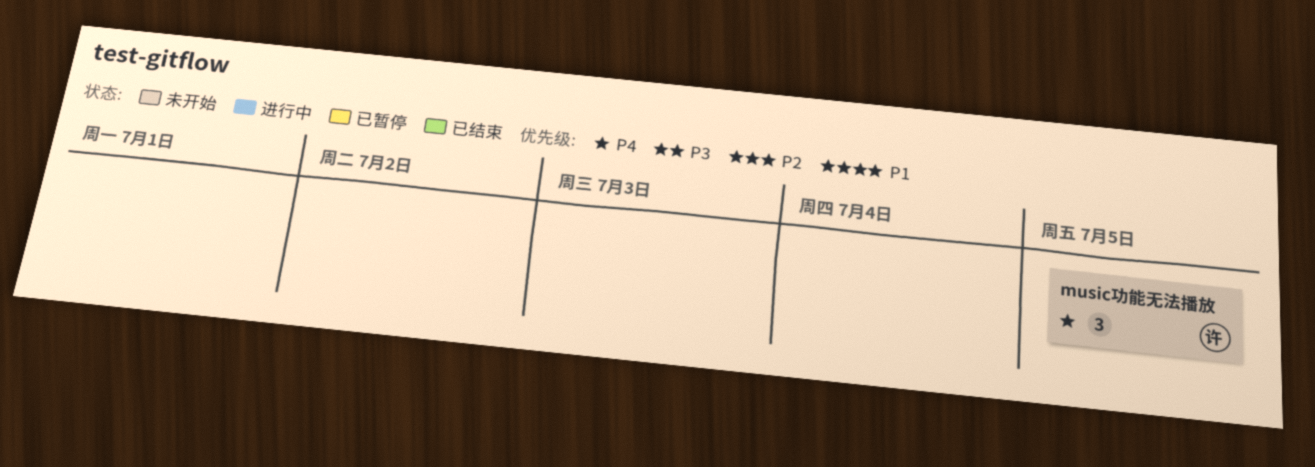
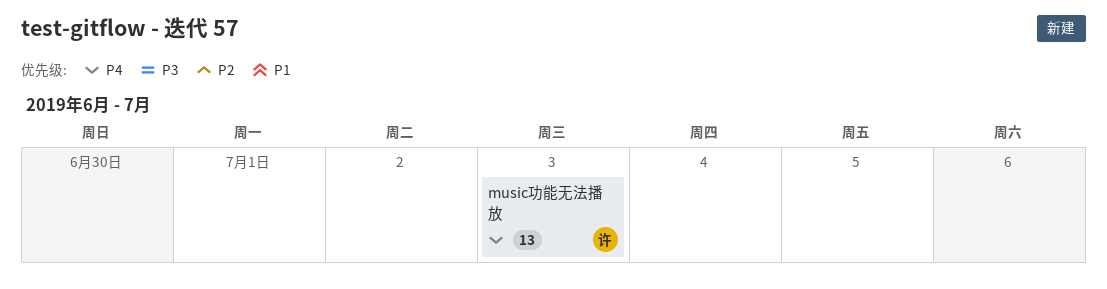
music功能无法播放, estimate: 3 -> 13
music功能无法播放, due: Jul 5 -> Jul 3

